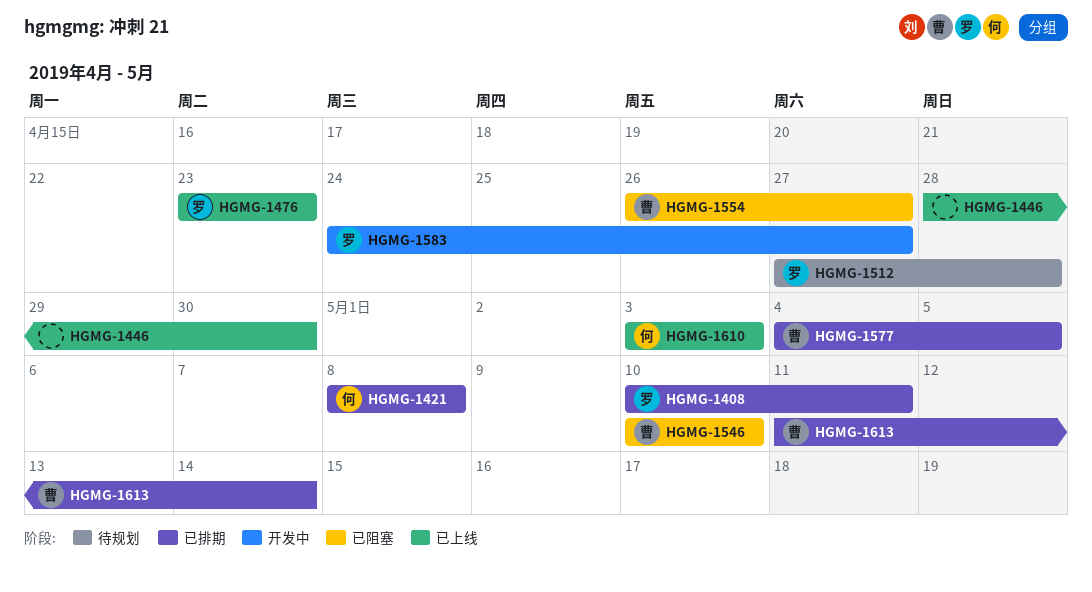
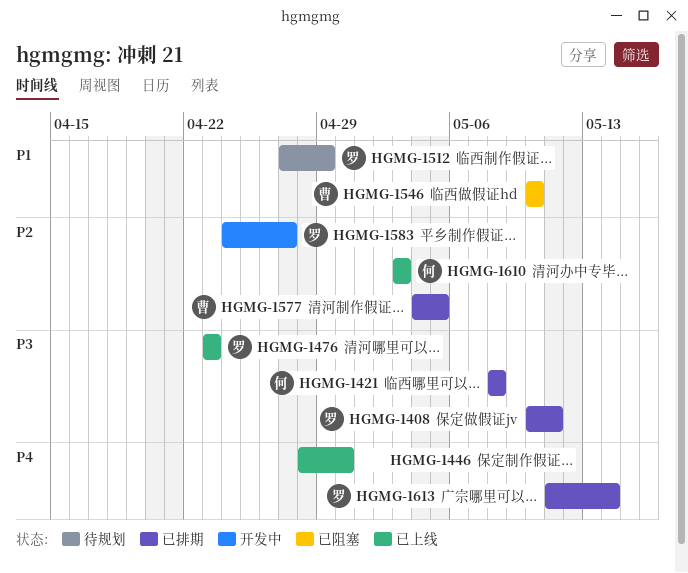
HGMG-1512, due: Apr 28 -> Apr 29
HGMG-1554: present -> none
HGMG-1613, owner: 曹 -> 罗

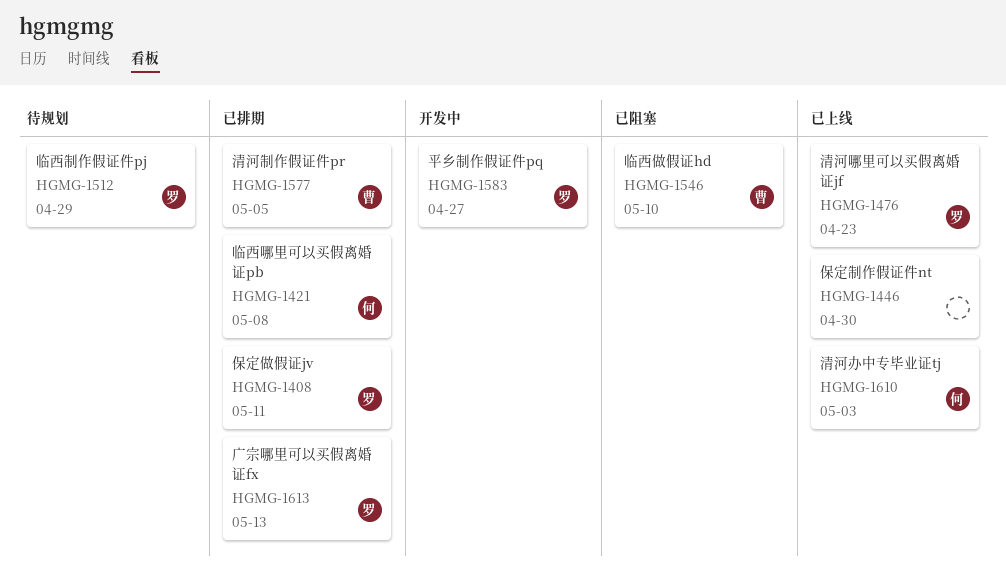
HGMG-1613, due: May 14 -> May 13

